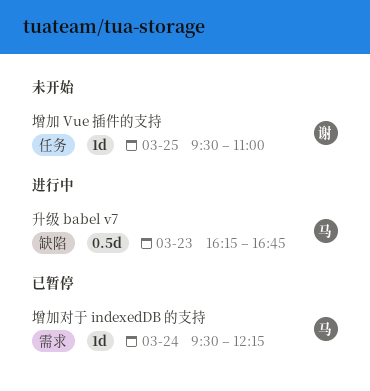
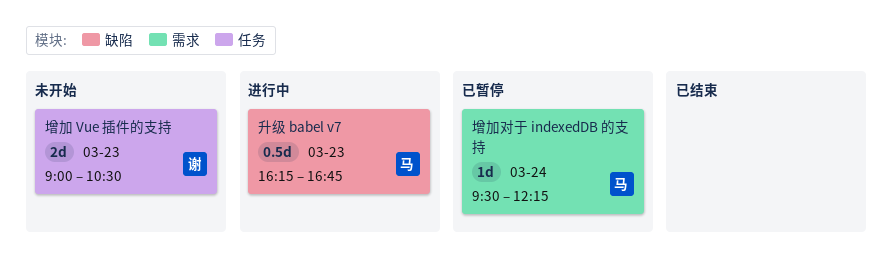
增加 Vue 插件的支持, estimate: 1d -> 2d
增加 Vue 插件的支持, day: Mar 25 -> Mar 23
增加 Vue 插件的支持, begins: 09:30 -> 09:00
增加 Vue 插件的支持, ends: 11:00 -> 10:30

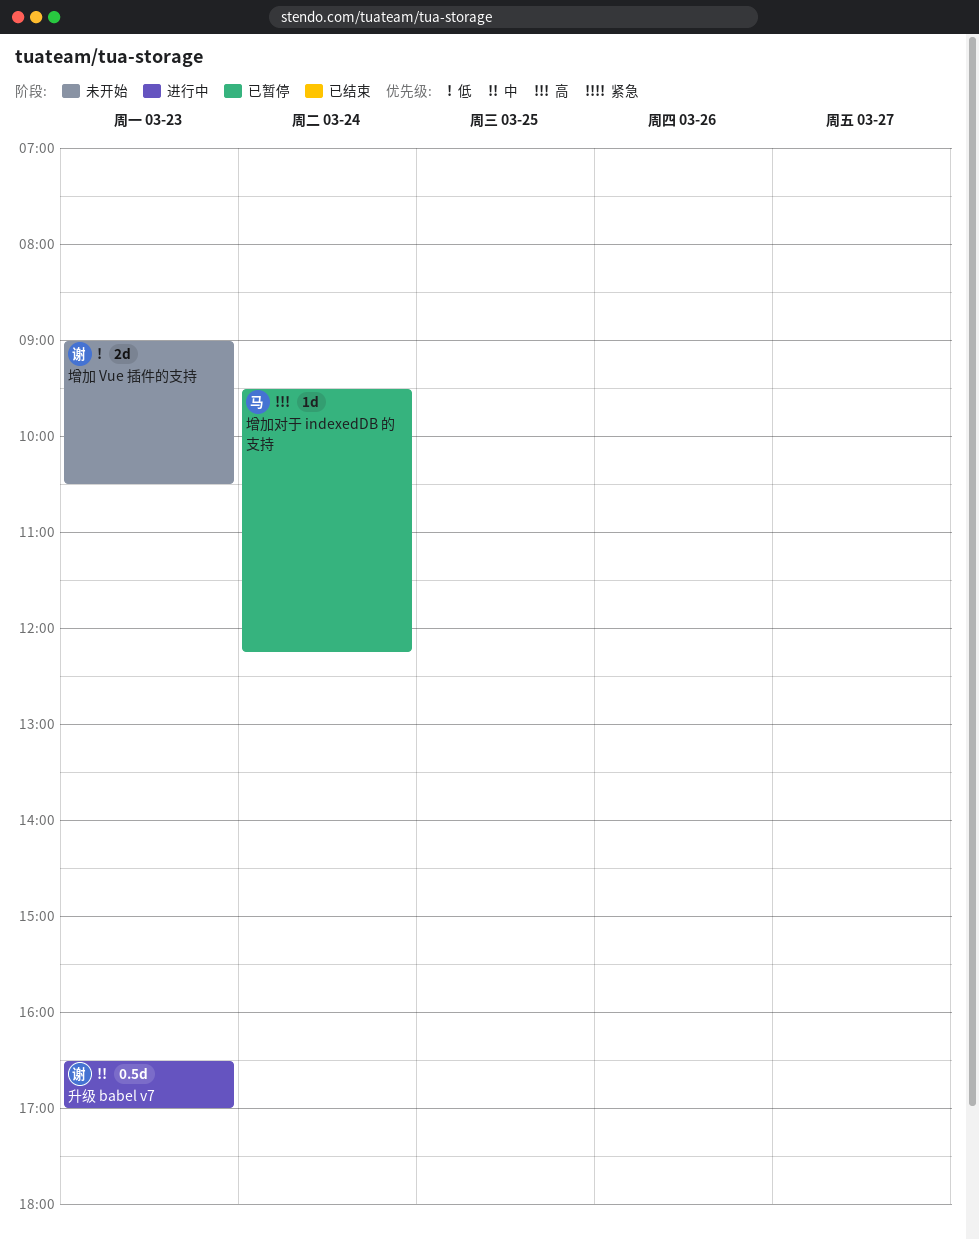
升级 babel v7, owner: 马 -> 谢
升级 babel v7, begins: 16:15 -> 16:30
升级 babel v7, ends: 16:45 -> 17:00

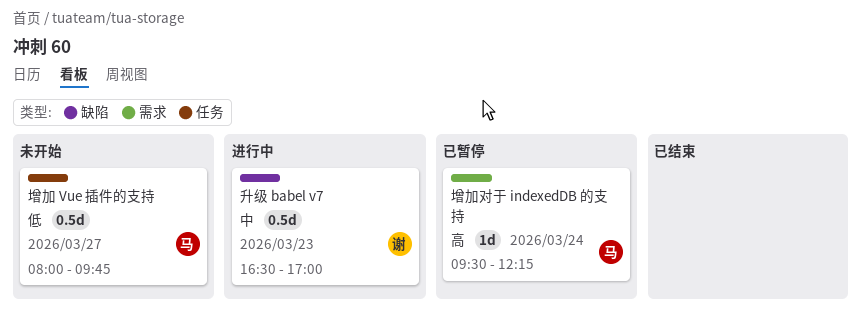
增加 Vue 插件的支持, owner: 谢 -> 马
增加 Vue 插件的支持, estimate: 2d -> 0.5d
增加 Vue 插件的支持, day: Mar 23 -> Mar 27
增加 Vue 插件的支持, begins: 09:00 -> 08:00
增加 Vue 插件的支持, ends: 10:30 -> 09:45

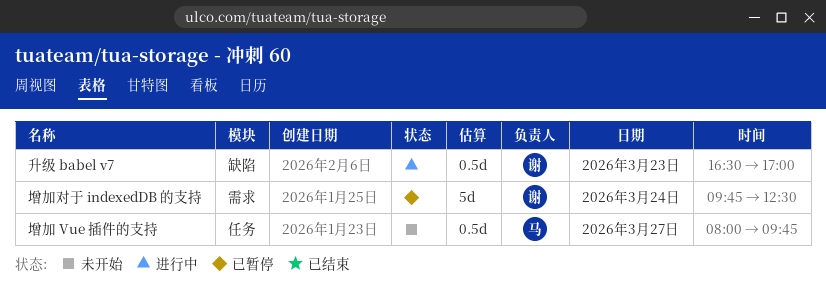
增加对于 indexedDB 的支持, owner: 马 -> 谢
增加对于 indexedDB 的支持, estimate: 1d -> 5d
增加对于 indexedDB 的支持, begins: 09:30 -> 09:45
增加对于 indexedDB 的支持, ends: 12:15 -> 12:30

